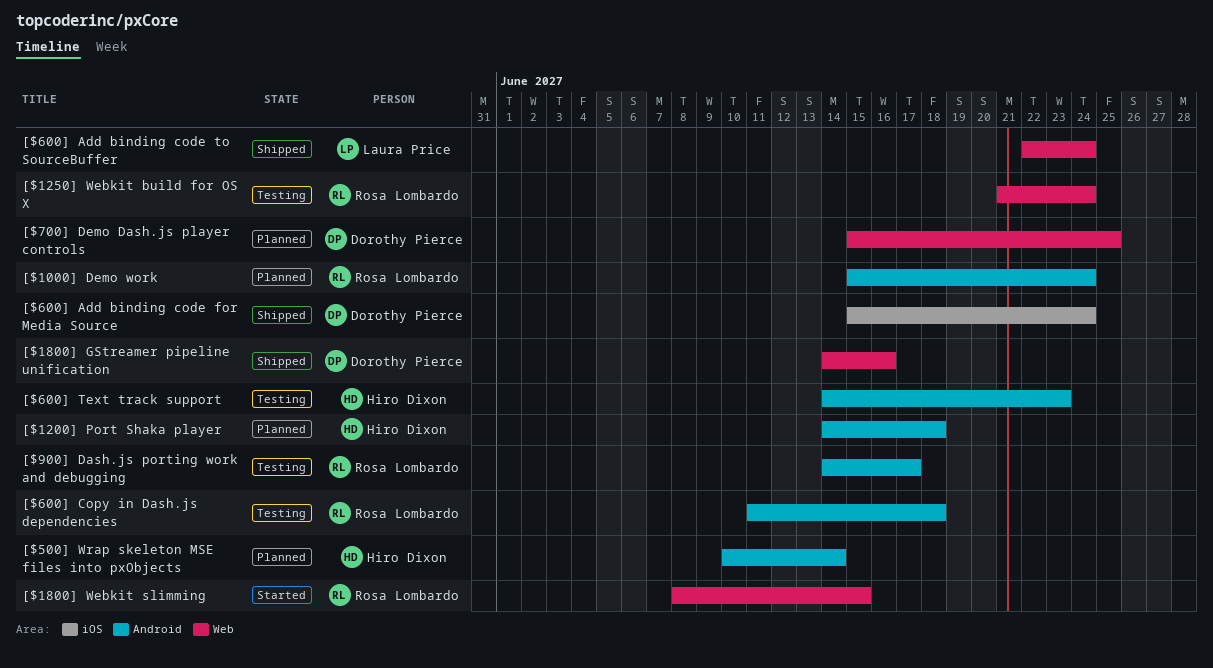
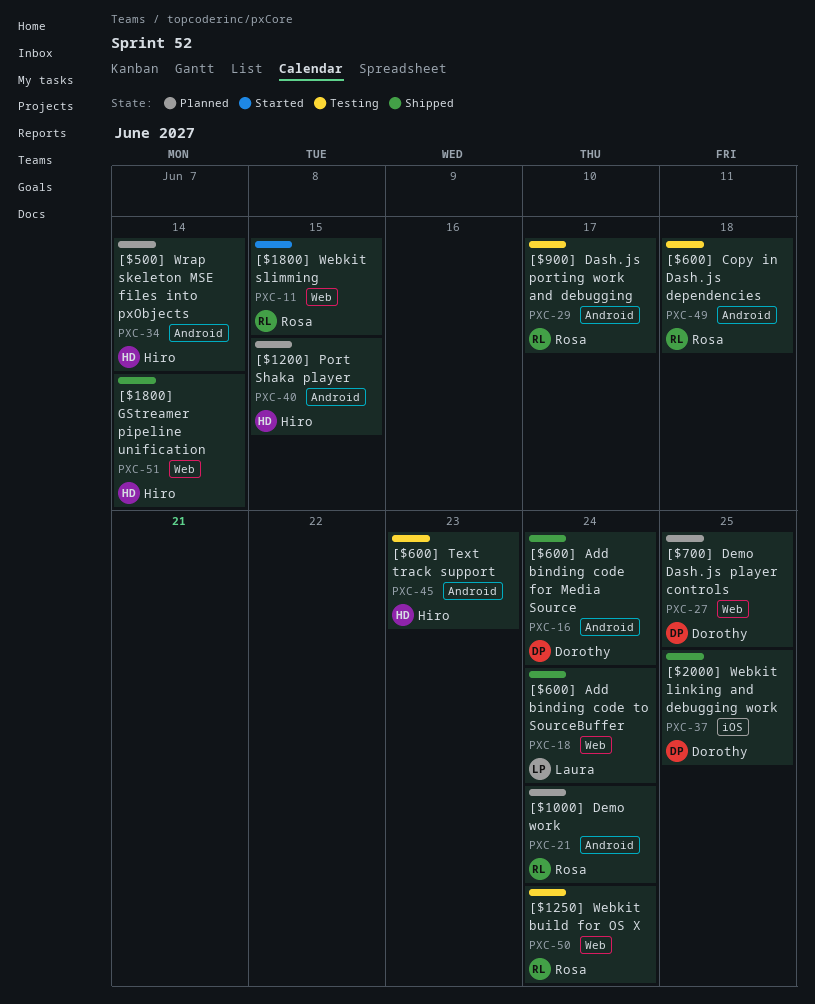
[$1200] Port Shaka player, due: Jun 18 -> Jun 15
[$1800] GStreamer pipeline unification, owner: Dorothy Pierce -> Hiro Dixon
[$1800] GStreamer pipeline unification, due: Jun 16 -> Jun 14
[$2000] Webkit linking and debugging work: none -> present
[$600] Add binding code for Media Source, label: iOS -> Android

